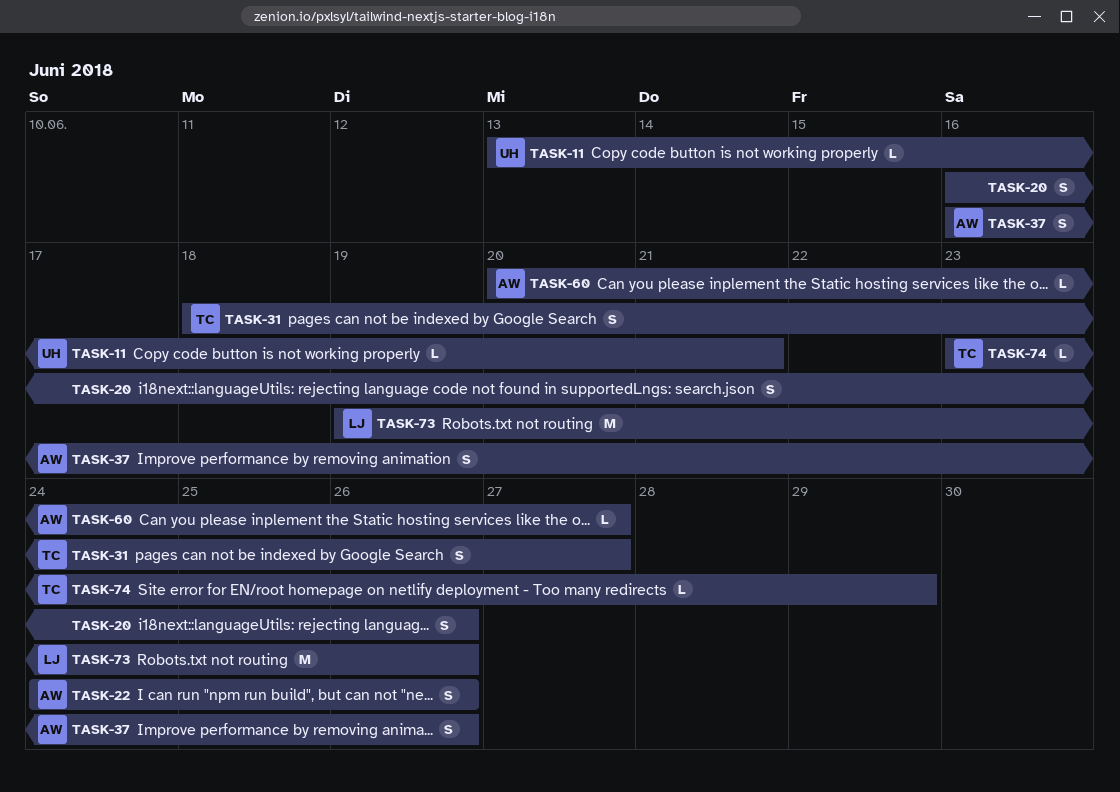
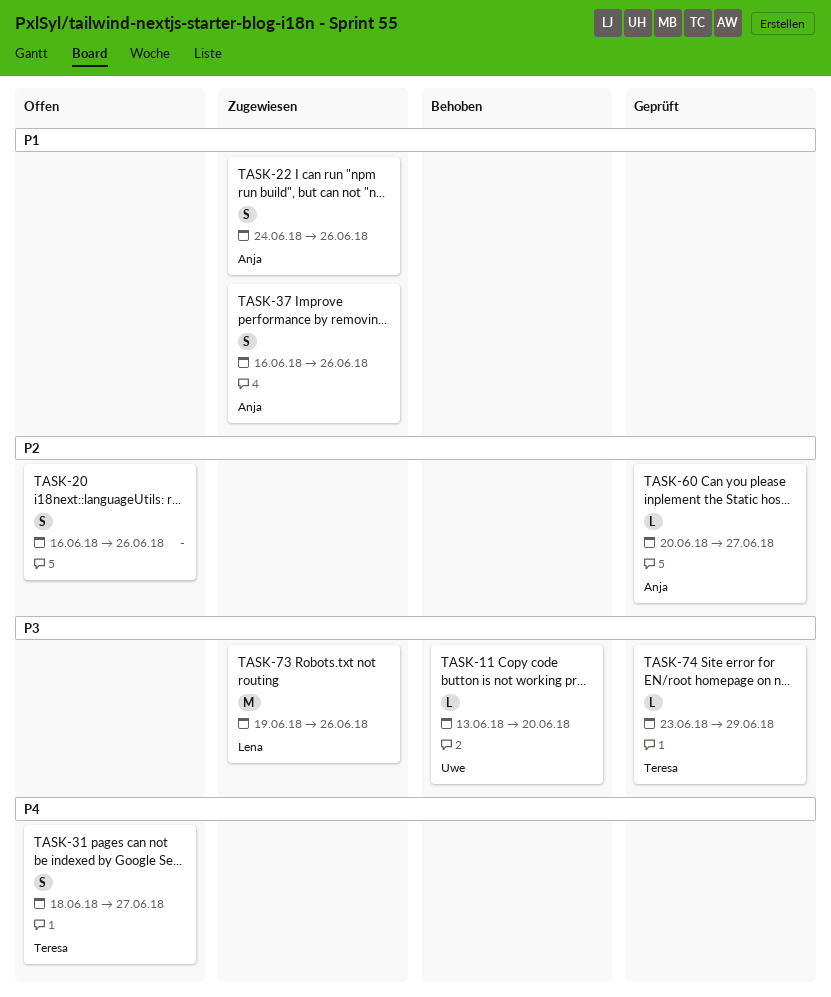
TASK-11, due: Jun 21 -> Jun 20

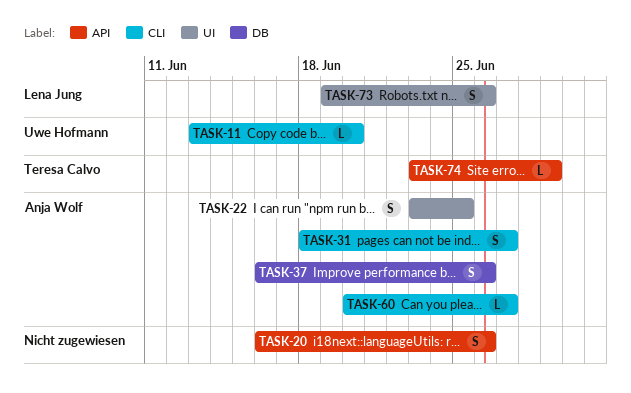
TASK-22, start: Jun 24 -> Jun 23
TASK-22, due: Jun 26 -> Jun 25
TASK-31, owner: Teresa Calvo -> Anja Wolf
TASK-73, estimate: M -> S

